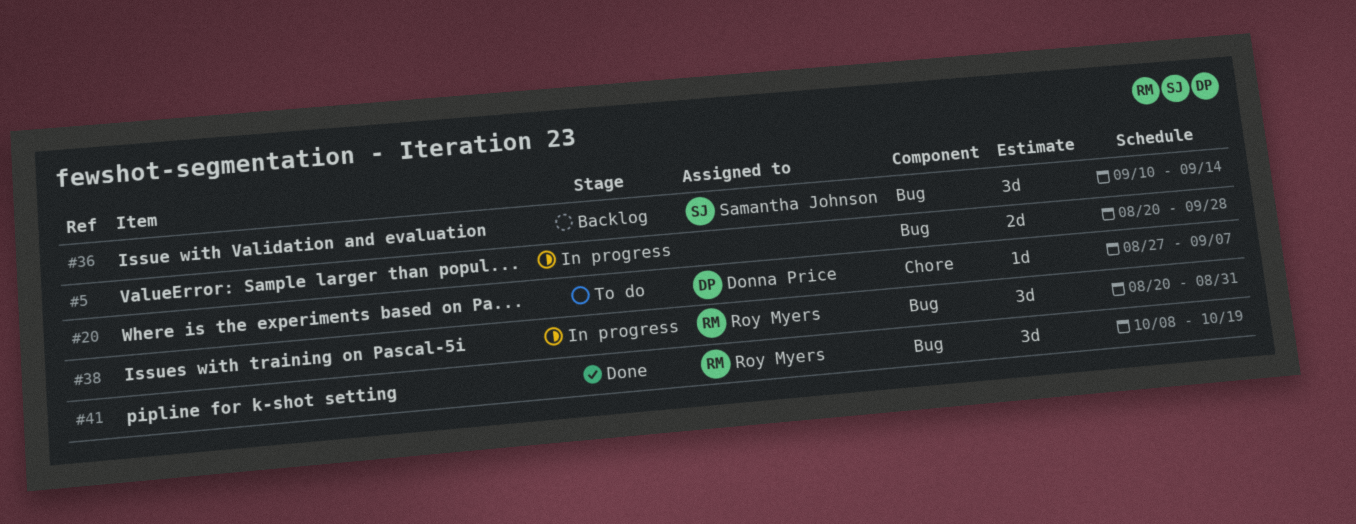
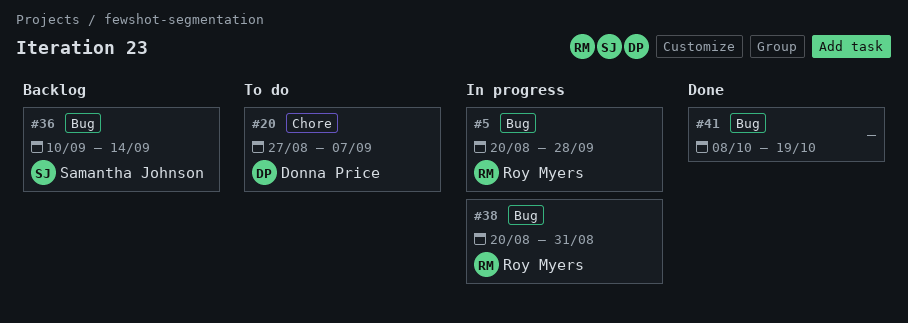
#5, owner: none -> Roy Myers
#41, owner: Roy Myers -> none

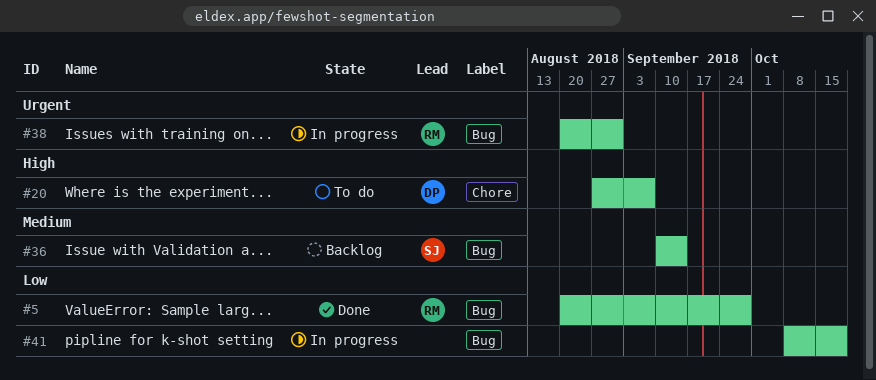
#5, status: In progress -> Done
#41, status: Done -> In progress

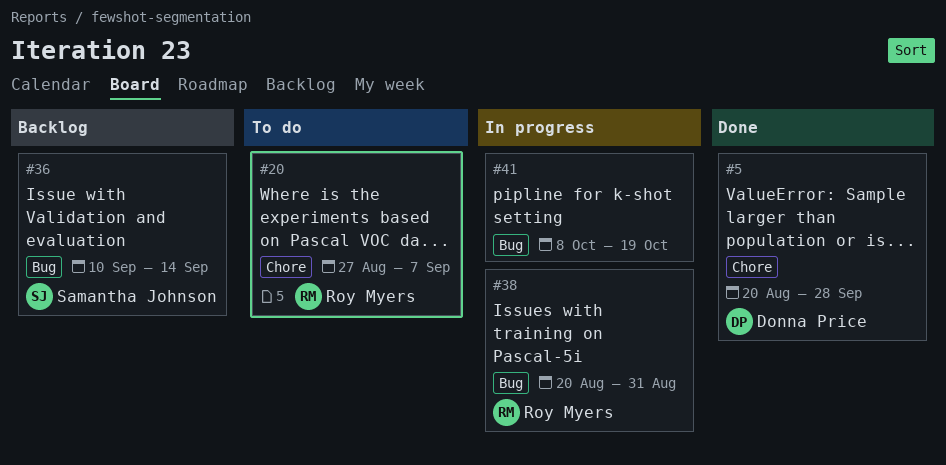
#5, owner: Roy Myers -> Donna Price
#5, label: Bug -> Chore
#20, owner: Donna Price -> Roy Myers

